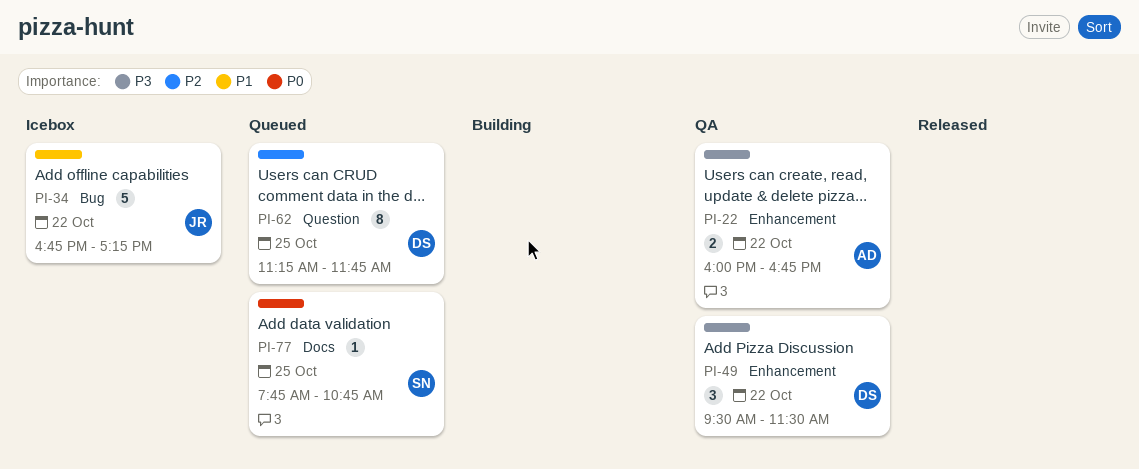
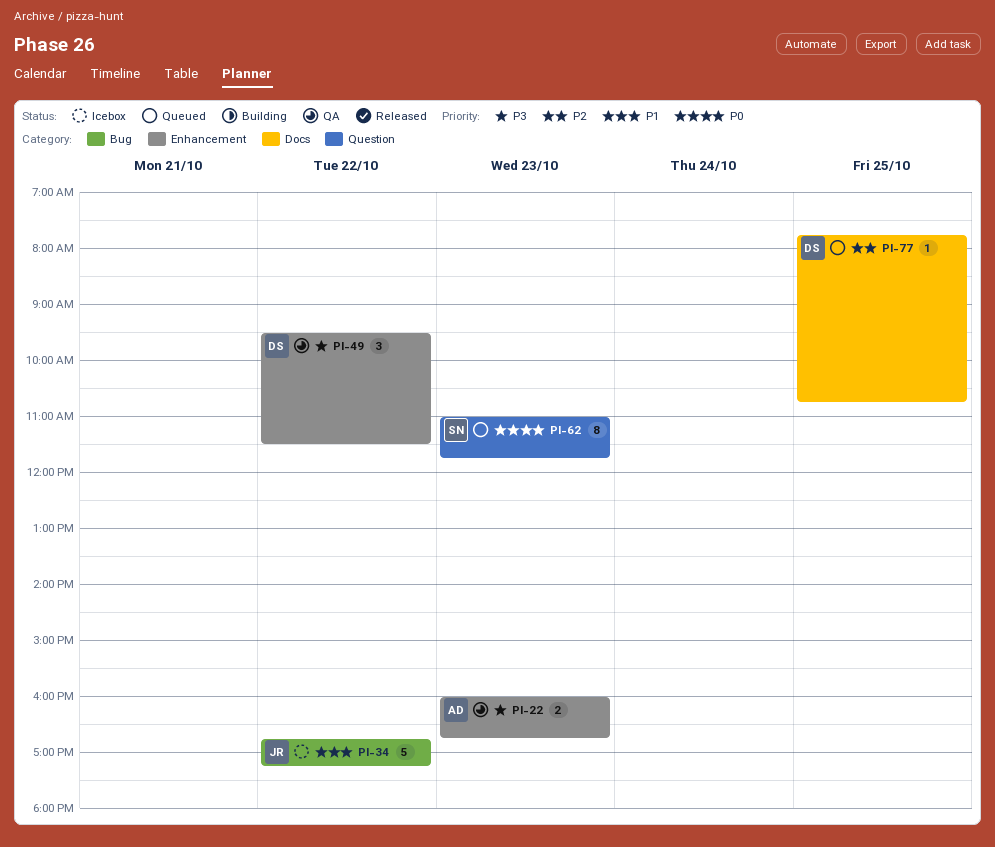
PI-22, day: Oct 22 -> Oct 23
PI-62, owner: DS -> SN
PI-62, priority: P2 -> P0
PI-62, day: Oct 25 -> Oct 23
PI-62, begins: 11:15 -> 11:00
PI-77, owner: SN -> DS
PI-77, priority: P0 -> P2

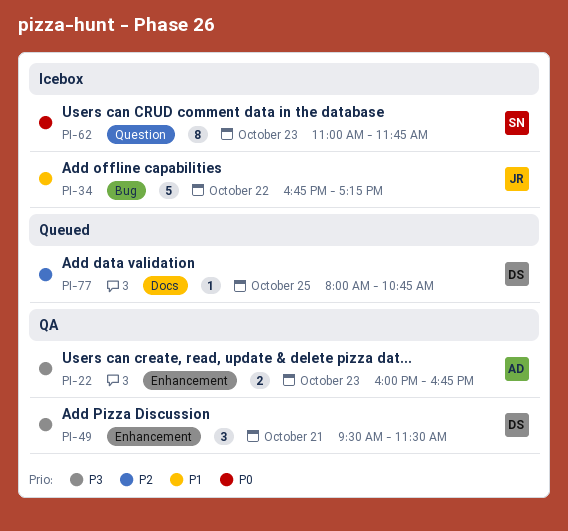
PI-49, day: Oct 22 -> Oct 21
PI-62, status: Queued -> Icebox
PI-77, begins: 07:45 -> 08:00

